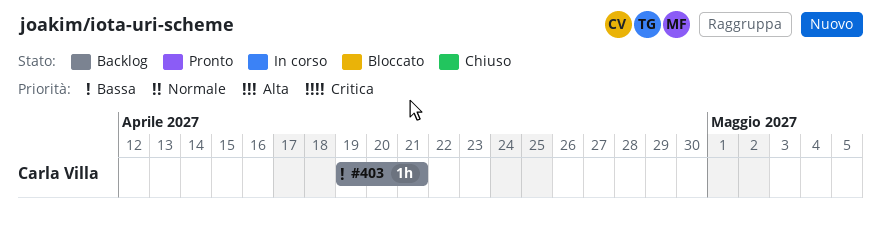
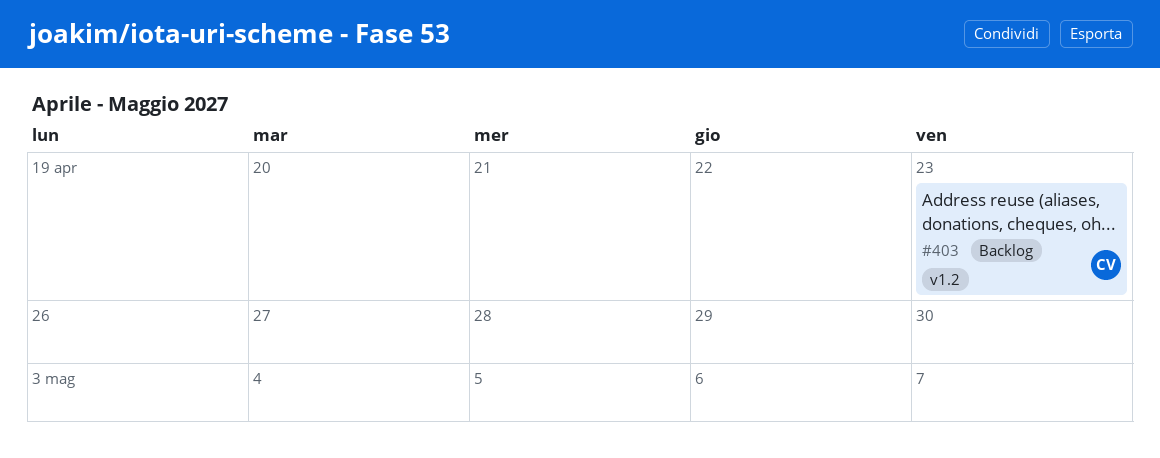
#403, due: Apr 21 -> Apr 23

